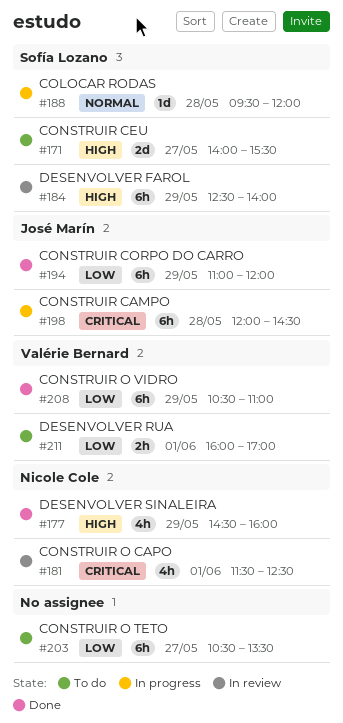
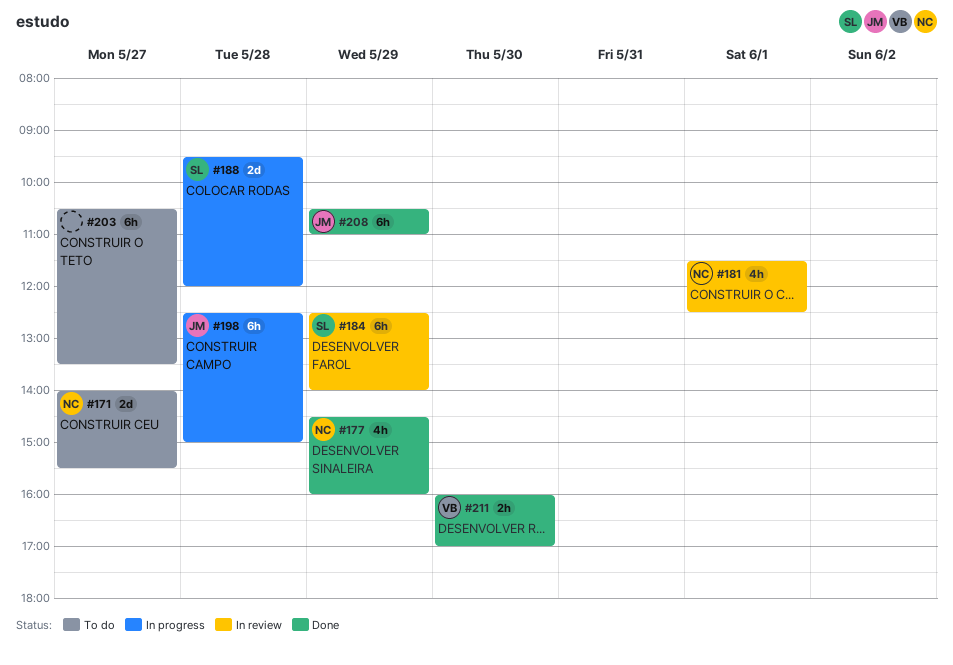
#171, owner: Sofía Lozano -> Nicole Cole
#188, estimate: 1d -> 2d
#194: present -> none
#198, begins: 12:00 -> 12:30
#198, ends: 14:30 -> 15:00
#208, owner: Valérie Bernard -> José Marín
#211, status: To do -> Done
#211, day: Jun 1 -> May 30

